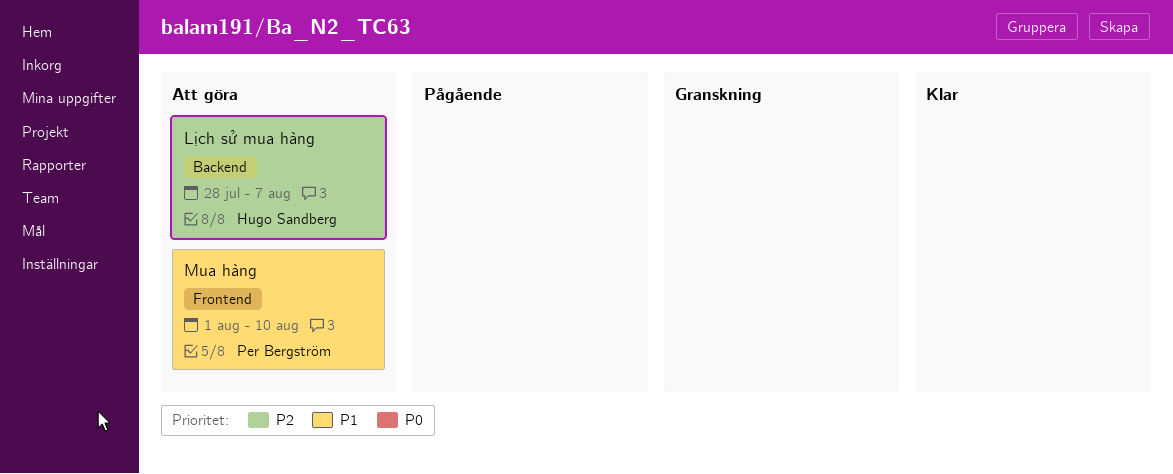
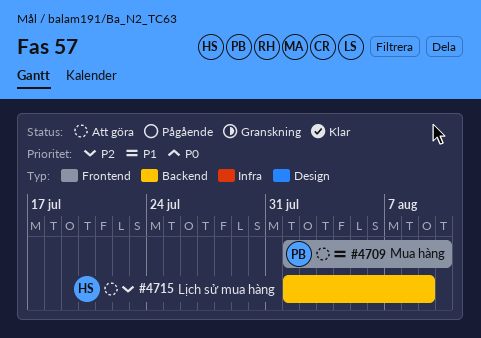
Lịch sử mua hàng, start: Jul 28 -> Aug 1
Lịch sử mua hàng, due: Aug 7 -> Aug 9

